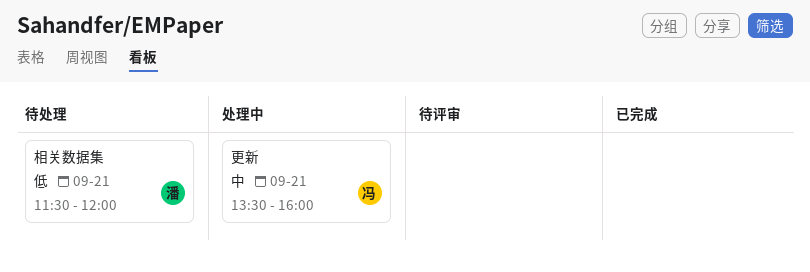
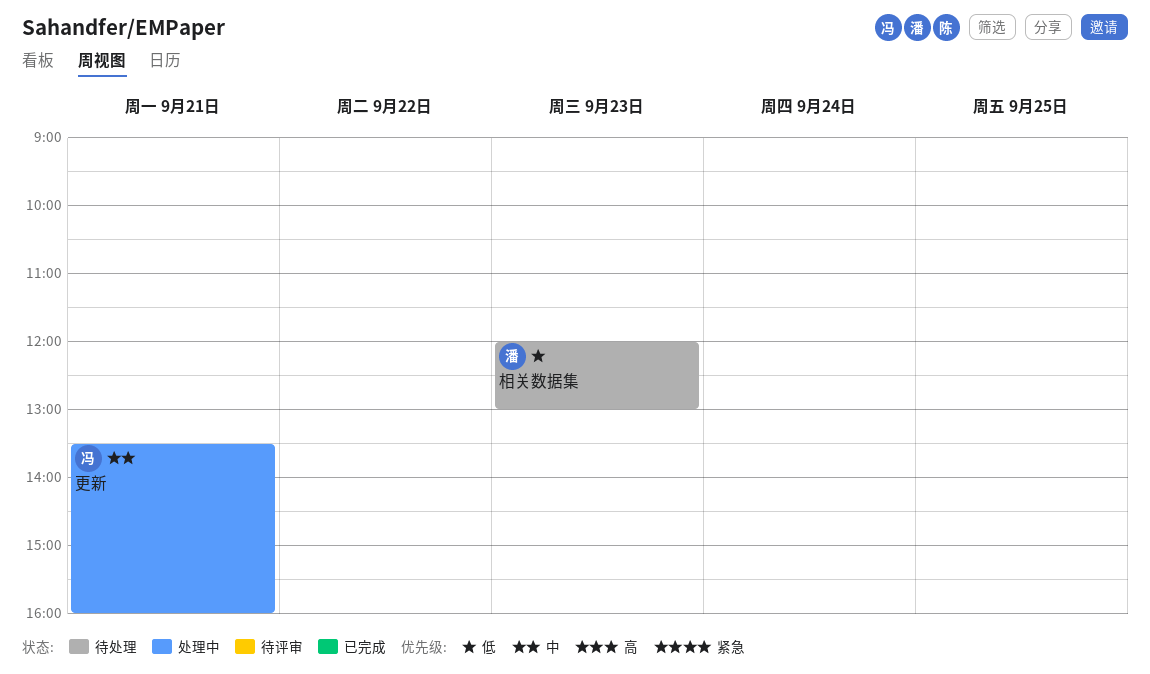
相关数据集, day: Sep 21 -> Sep 23
相关数据集, begins: 11:30 -> 12:00
相关数据集, ends: 12:00 -> 13:00

